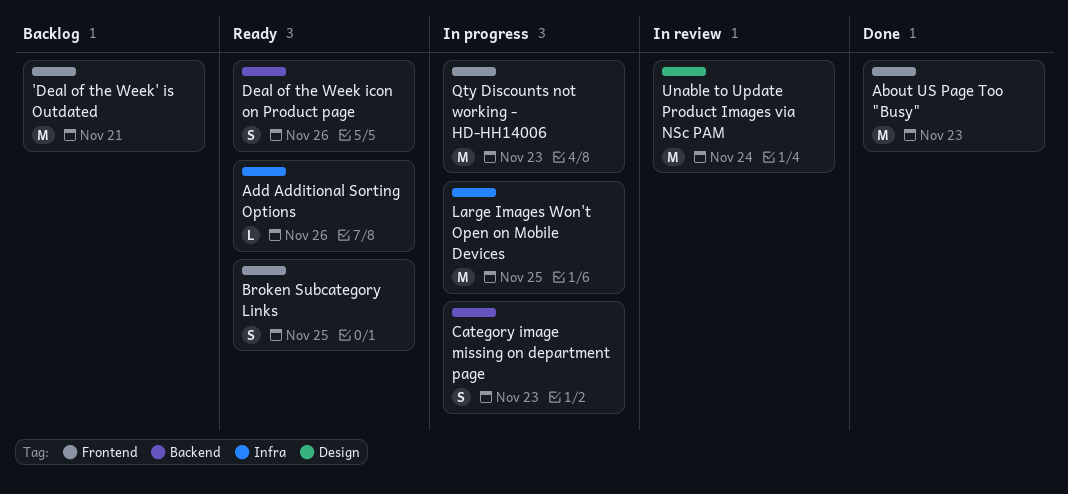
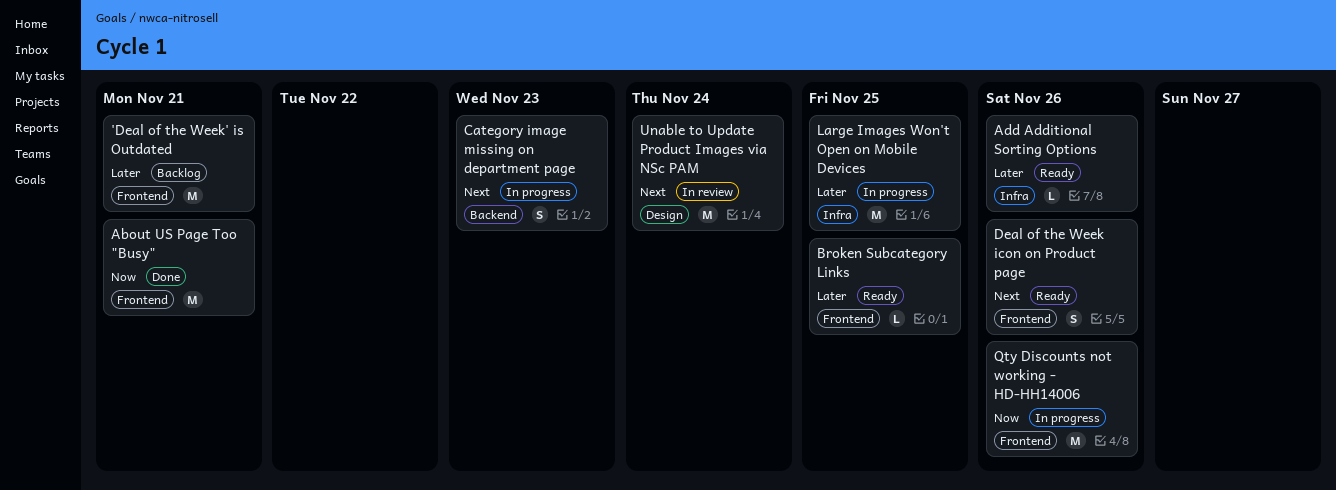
About US Page Too "Busy", due: Nov 23 -> Nov 21
Broken Subcategory Links, estimate: S -> L
Deal of the Week icon on Product page, label: Backend -> Frontend
Qty Discounts not working - HD-HH14006, due: Nov 23 -> Nov 26

